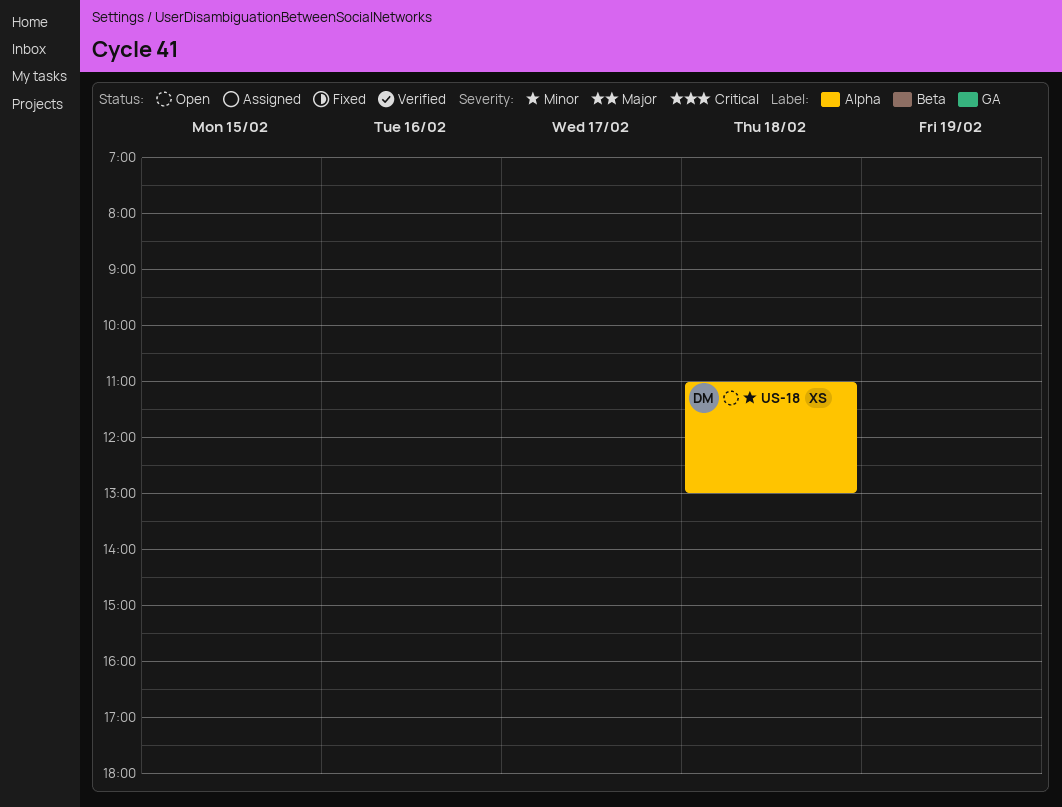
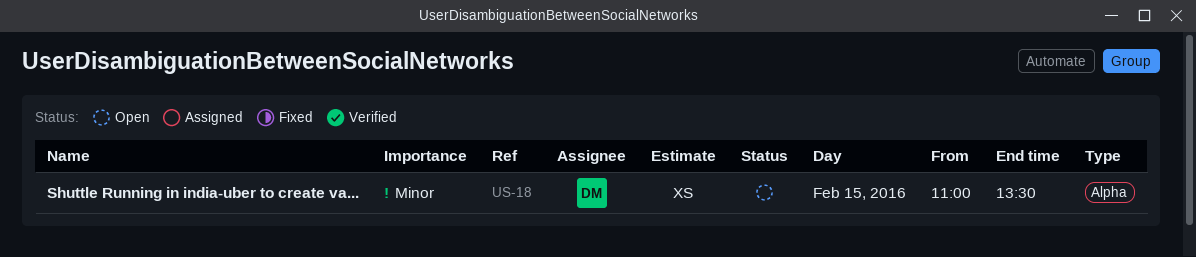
US-18, day: Feb 18 -> Feb 15
US-18, ends: 13:00 -> 13:30

